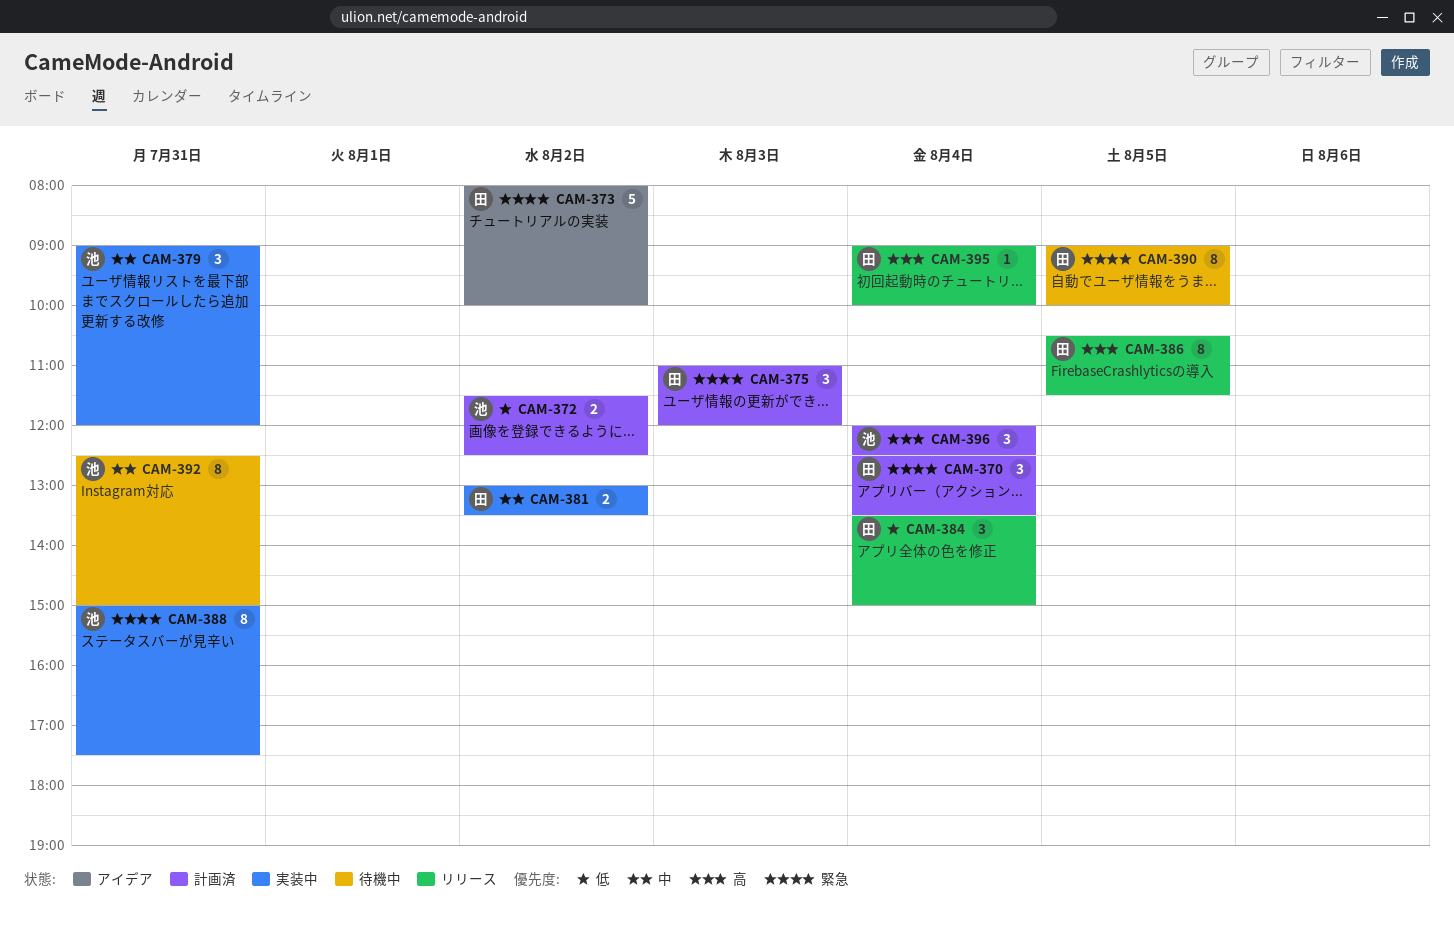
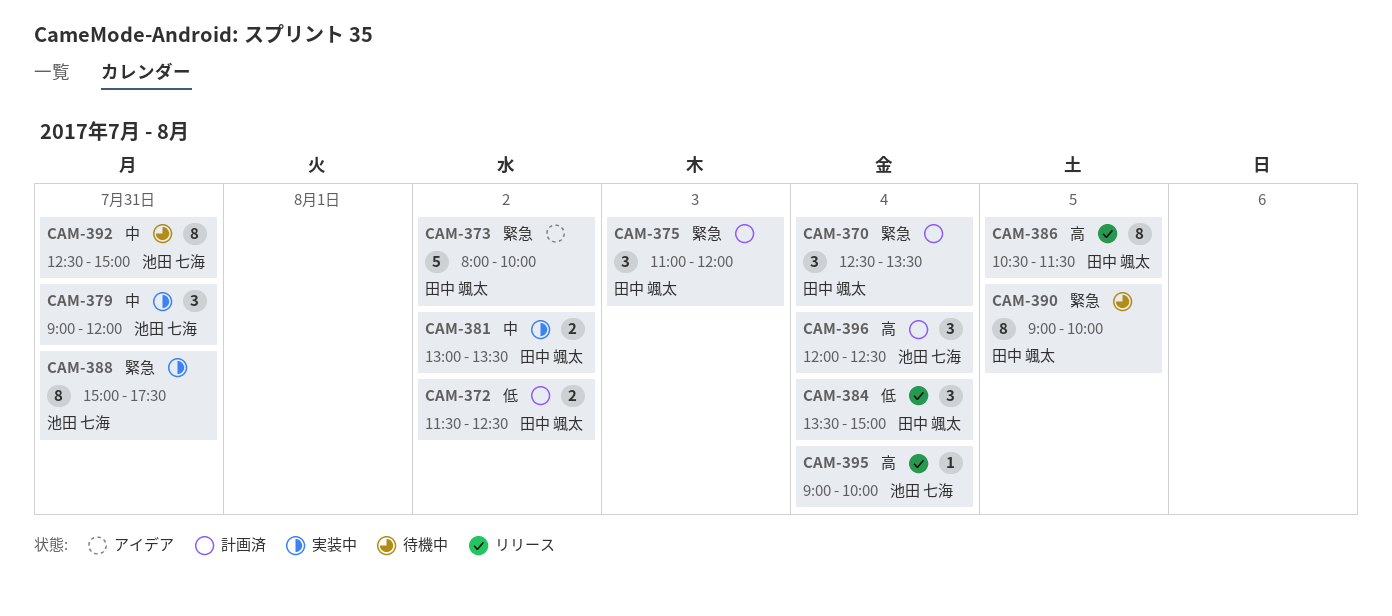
CAM-372, owner: 池田 七海 -> 田中 颯太
CAM-395, owner: 田中 颯太 -> 池田 七海

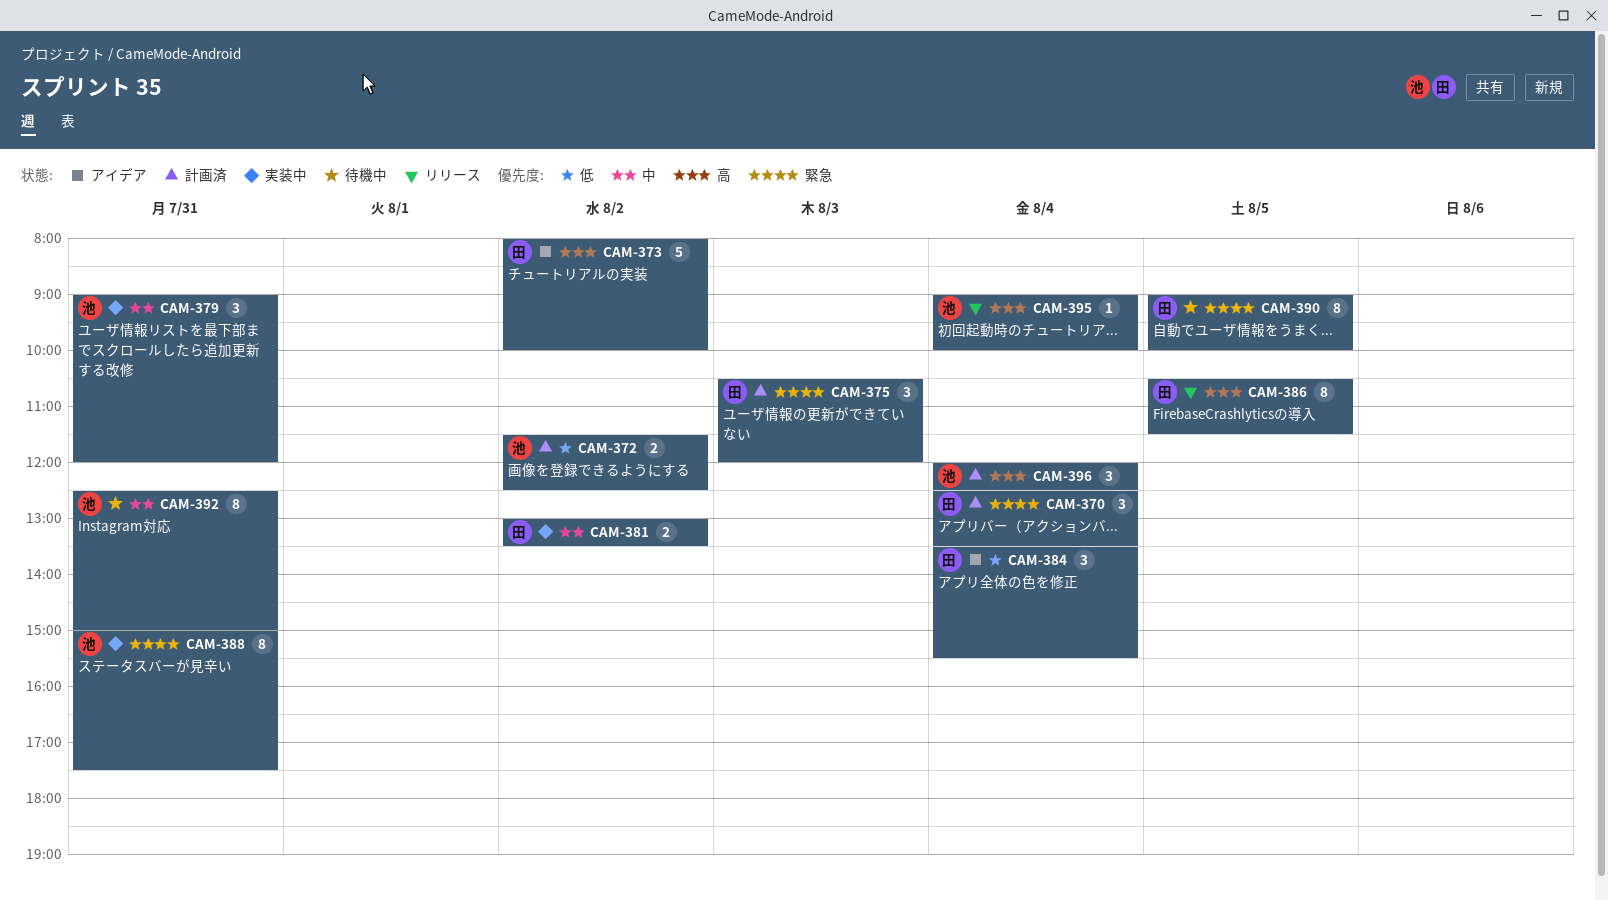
CAM-372, owner: 田中 颯太 -> 池田 七海
CAM-373, priority: 緊急 -> 高
CAM-375, begins: 11:00 -> 10:30
CAM-384, status: リリース -> アイデア
CAM-384, ends: 15:00 -> 15:30

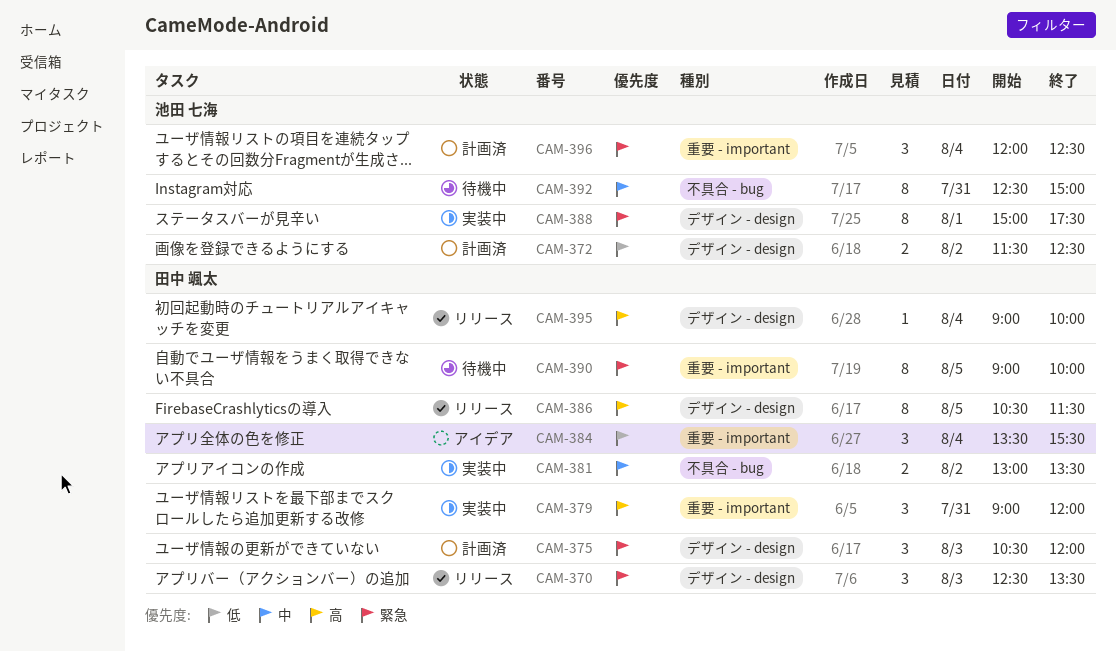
CAM-370, status: 計画済 -> リリース
CAM-370, day: Aug 4 -> Aug 3
CAM-373: present -> none
CAM-379, owner: 池田 七海 -> 田中 颯太
CAM-379, priority: 中 -> 高
CAM-388, day: Jul 31 -> Aug 1
CAM-395, owner: 池田 七海 -> 田中 颯太
CAM-396, priority: 高 -> 緊急

